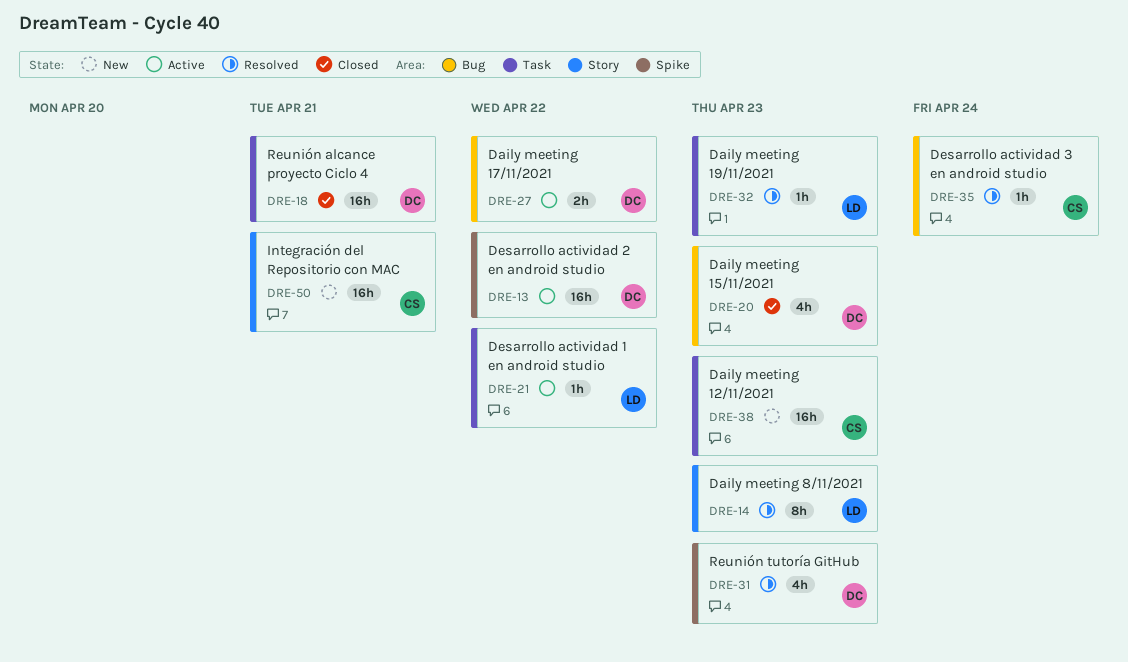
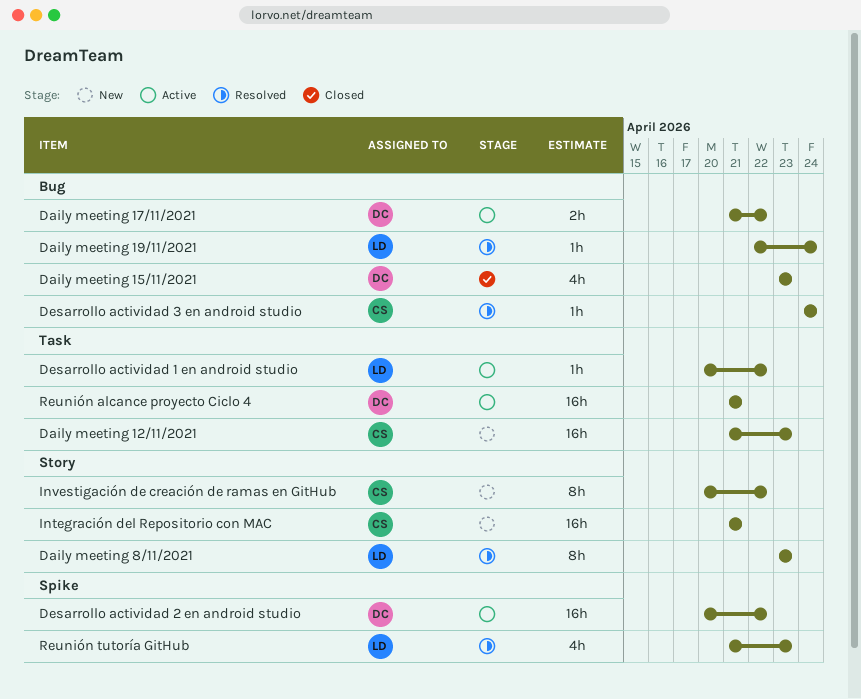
Daily meeting 19/11/2021, label: Task -> Bug
Daily meeting 19/11/2021, due: Apr 23 -> Apr 24
Investigación de creación de ramas en GitHub: none -> present
Reunión alcance proyecto Ciclo 4, status: Closed -> Active
Reunión tutoría GitHub, owner: DC -> LD

